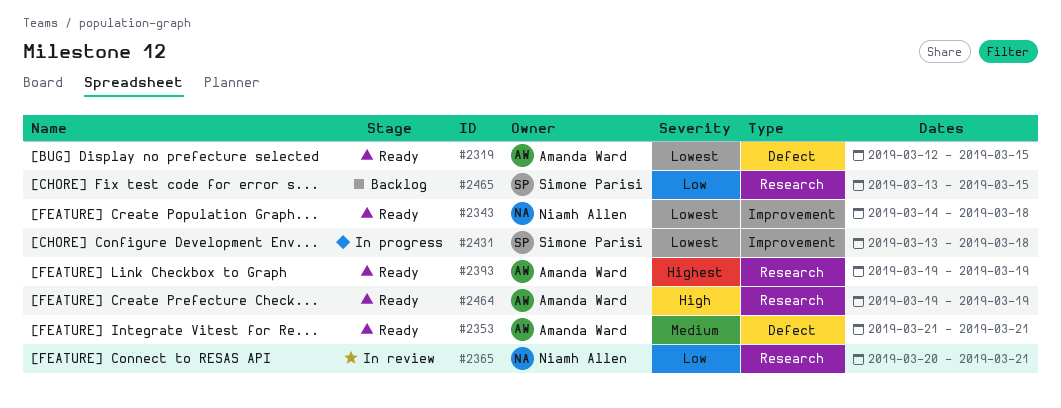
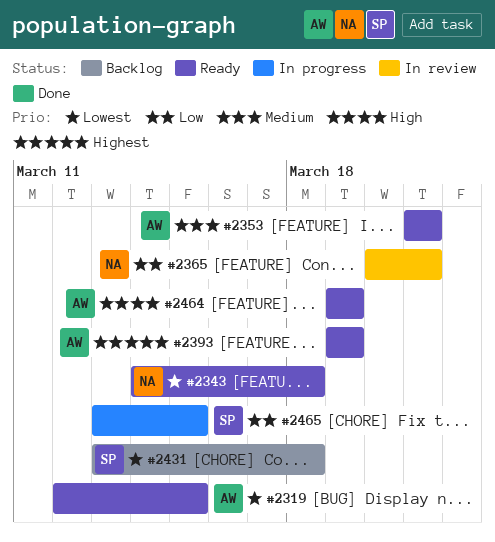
#2431, status: In progress -> Backlog
#2465, status: Backlog -> In progress

